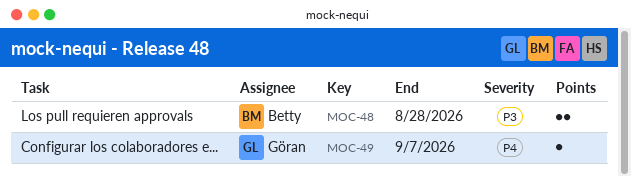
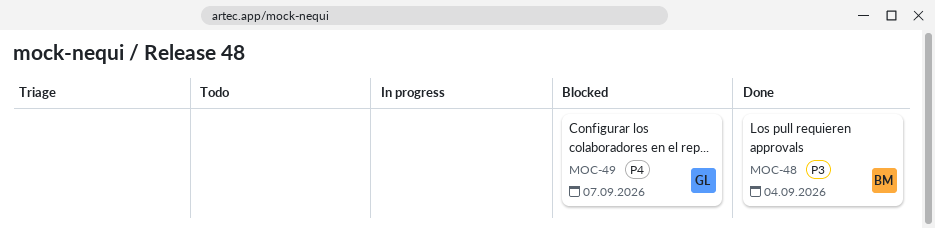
MOC-48, due: Aug 28 -> Sep 4

